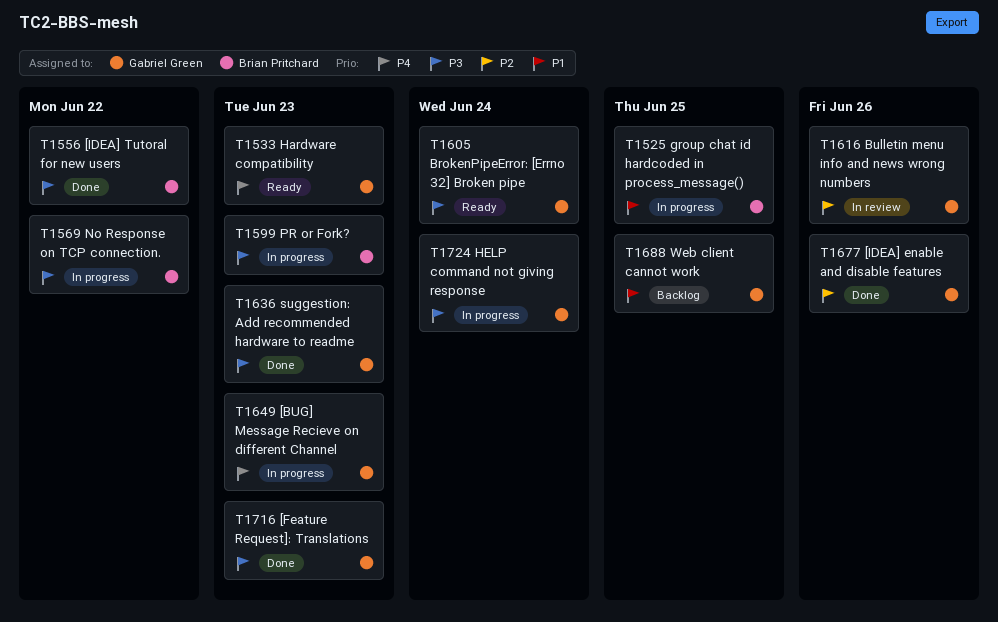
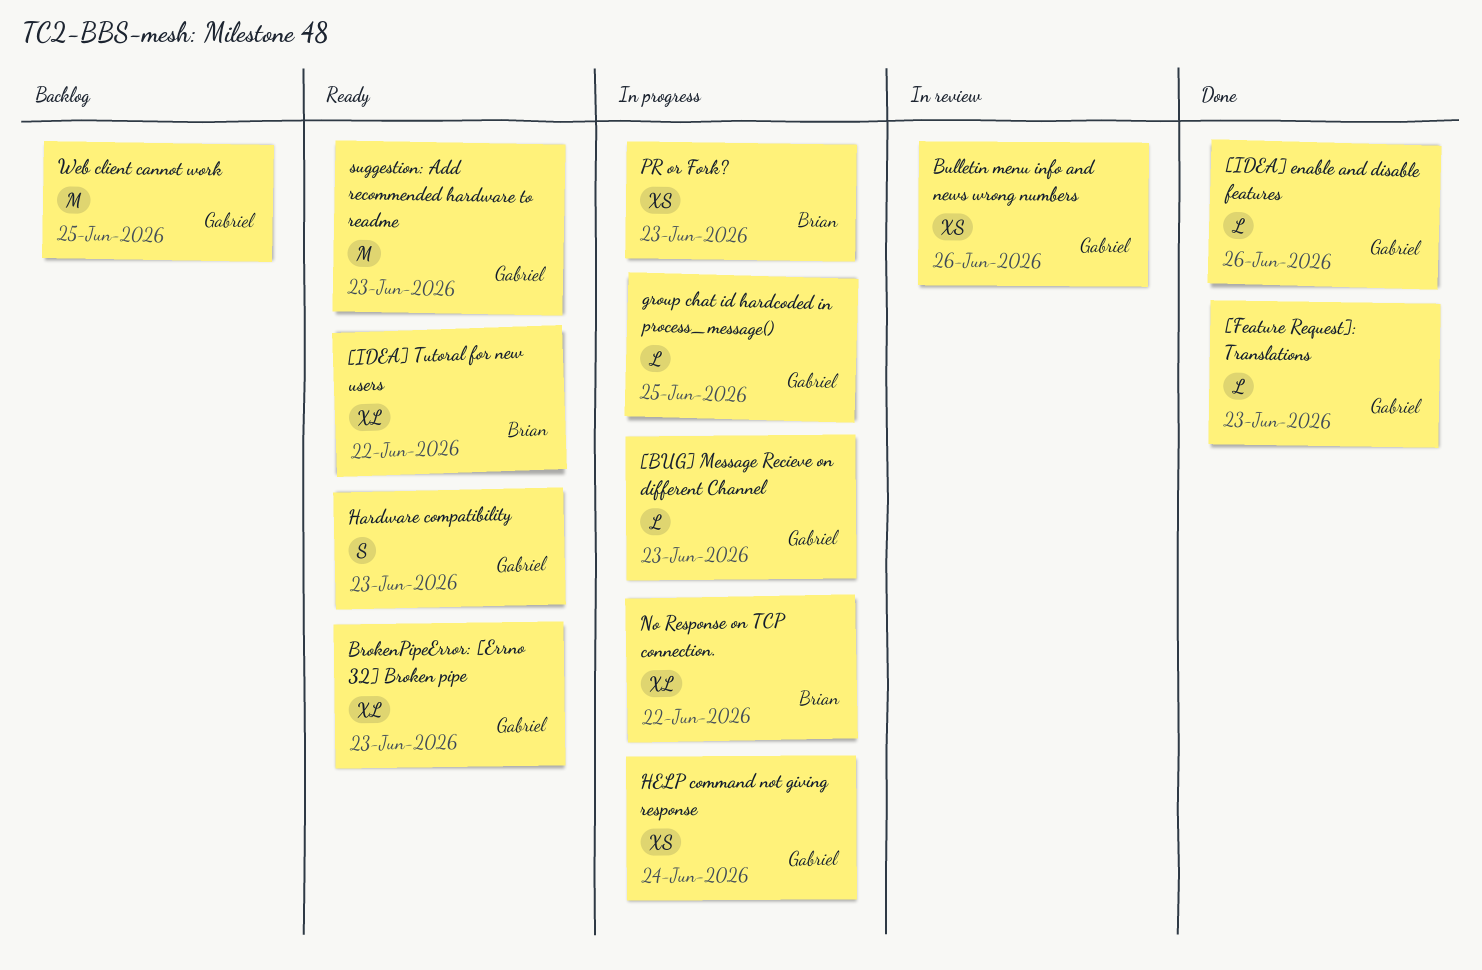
[IDEA] Tutoral for new users, status: Done -> Ready
BrokenPipeError: [Errno 32] Broken pipe, due: Jun 24 -> Jun 23
group chat id hardcoded in process_message(), owner: Brian Pritchard -> Gabriel Green
suggestion: Add recommended hardware to readme, status: Done -> Ready

